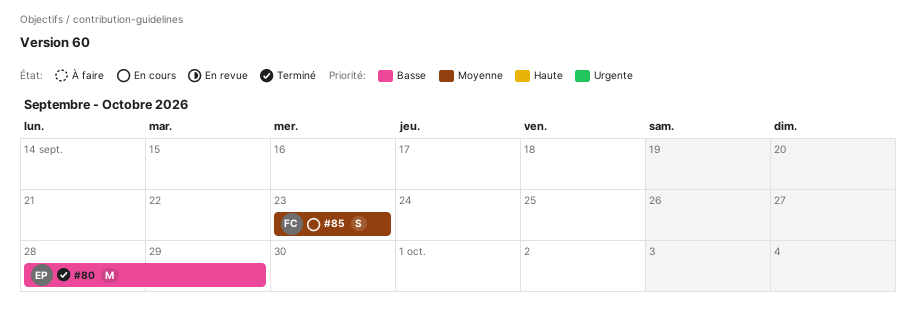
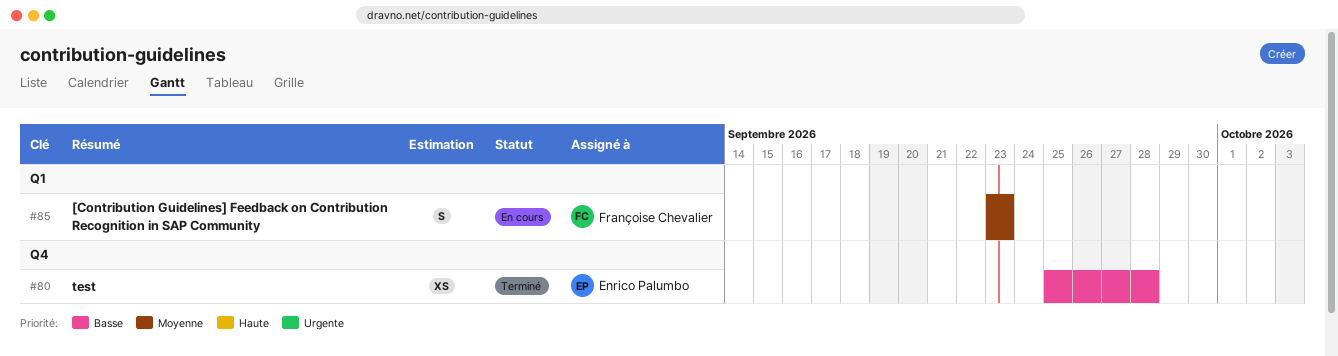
#80, estimate: M -> XS
#80, start: Sep 28 -> Sep 25
#80, due: Sep 29 -> Sep 28

